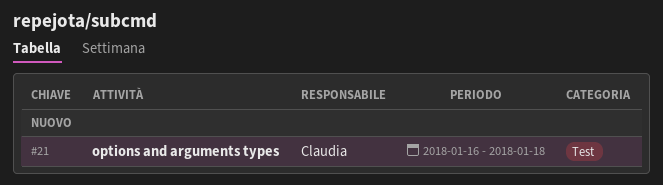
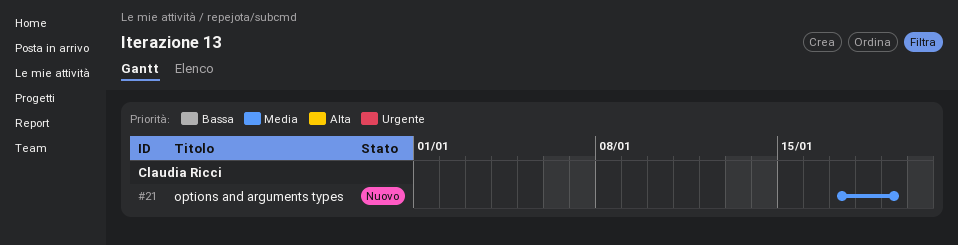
#21, start: Jan 16 -> Jan 17
#21, due: Jan 18 -> Jan 19

